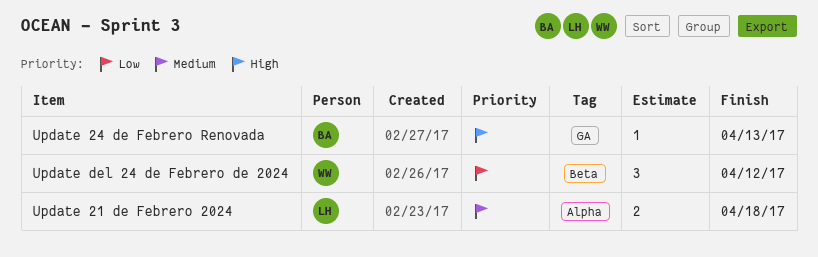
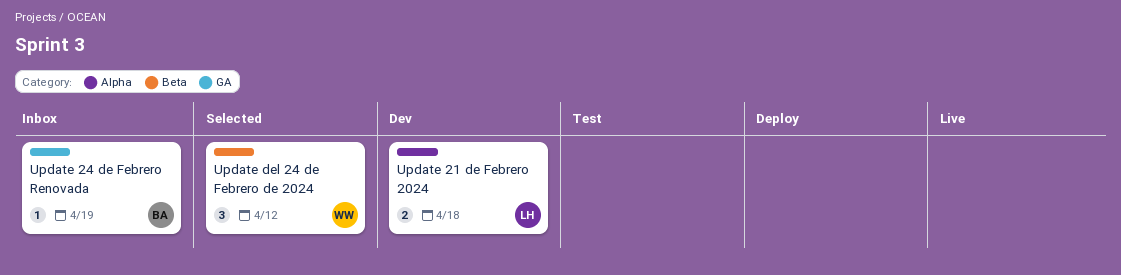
Update 24 de Febrero Renovada, due: Apr 13 -> Apr 19

